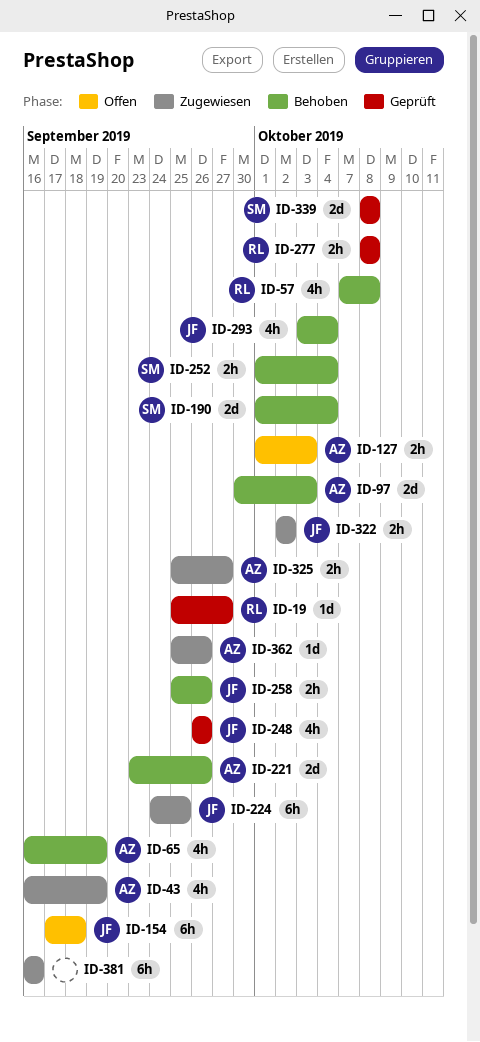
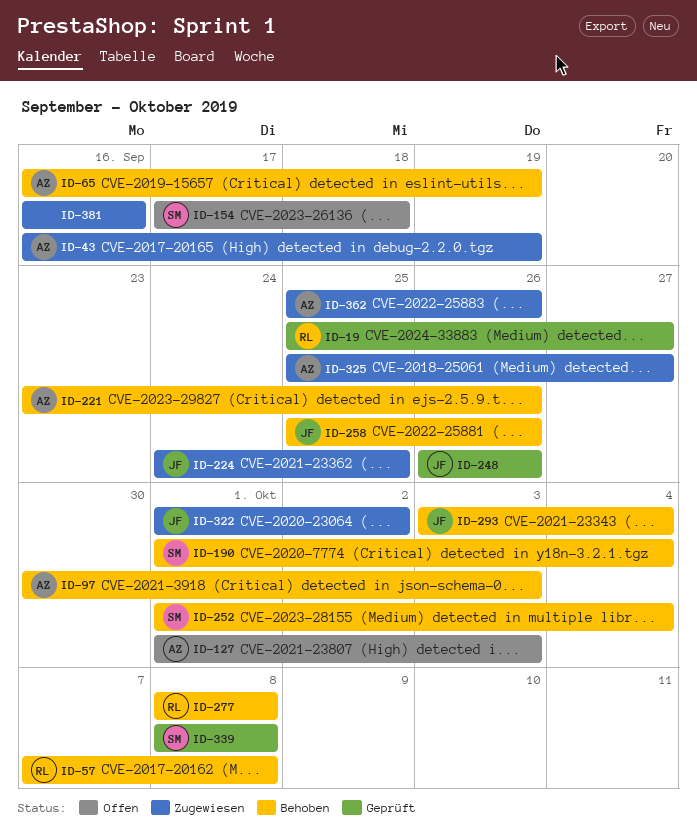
ID-154, owner: JF -> SM
ID-277, status: Geprüft -> Behoben
ID-322, start: Oct 2 -> Oct 1

